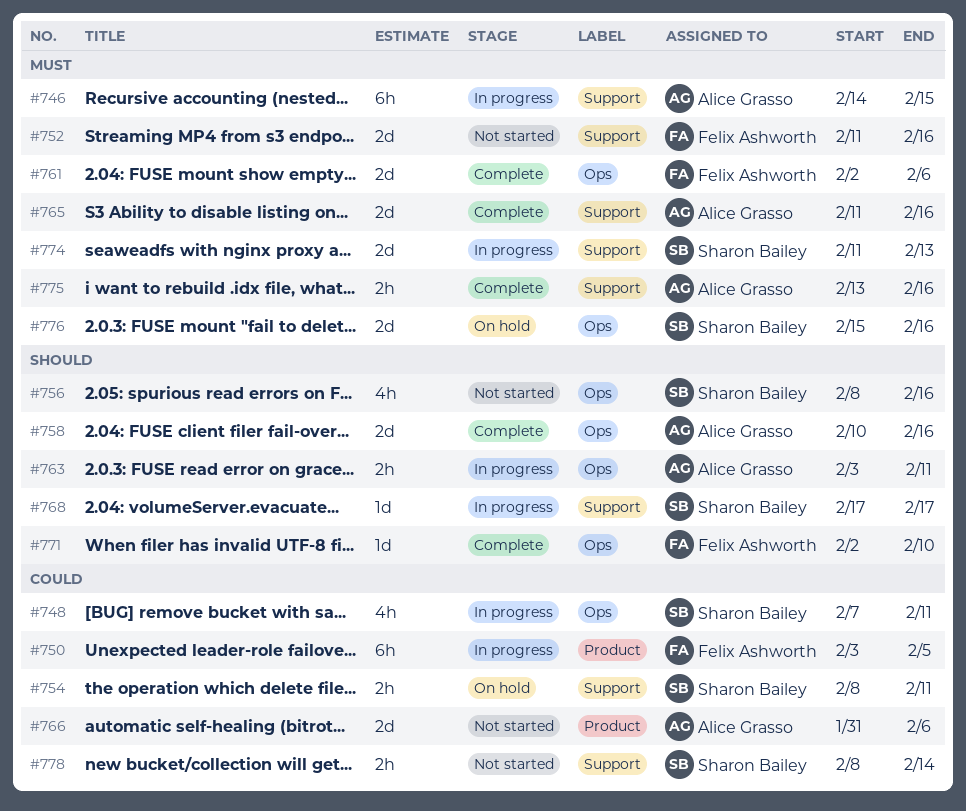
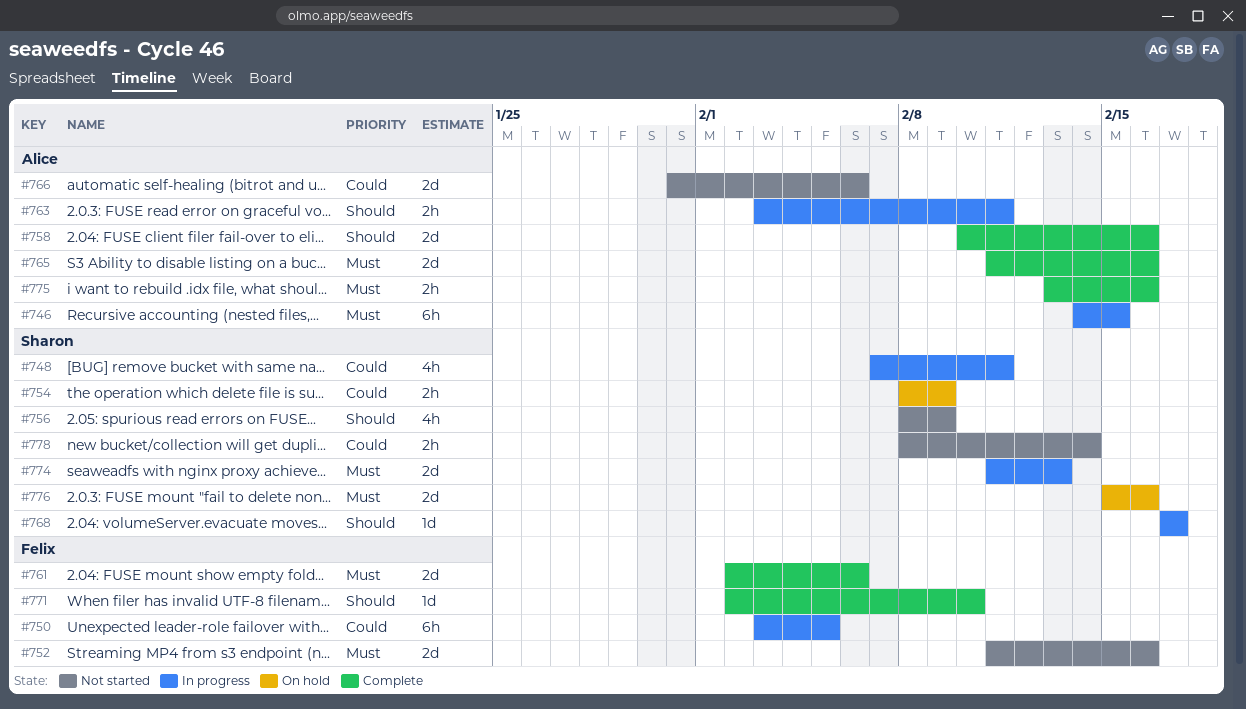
#754, due: Feb 11 -> Feb 9
#756, due: Feb 16 -> Feb 9

